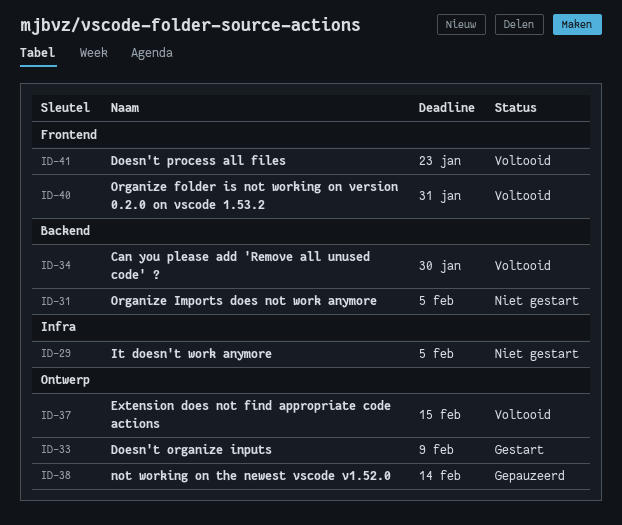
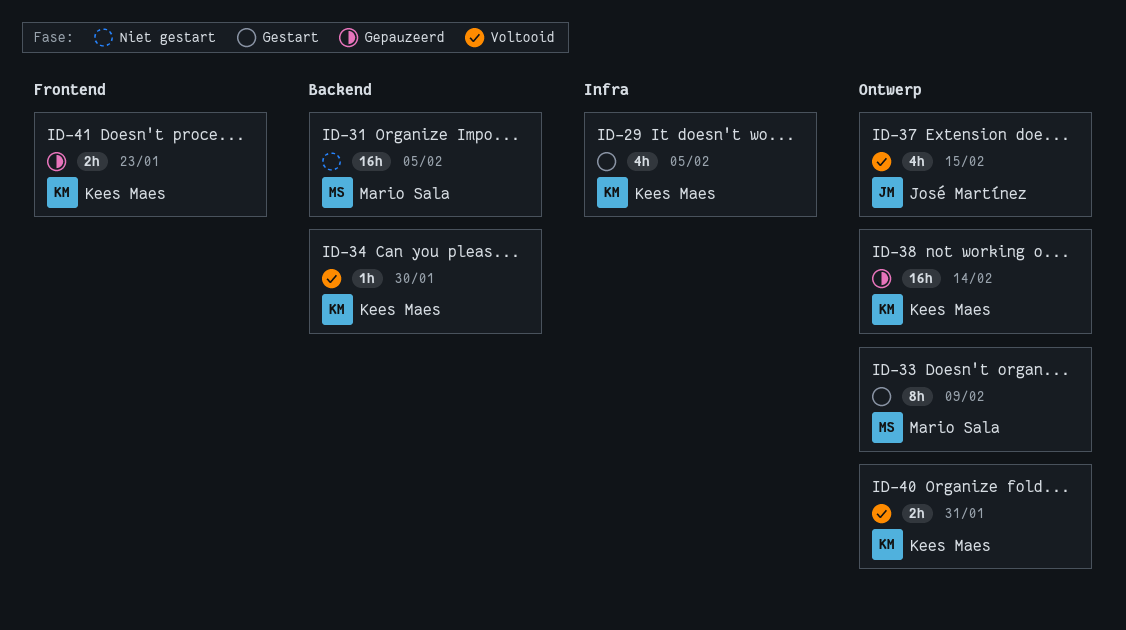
ID-29, status: Niet gestart -> Gestart
ID-40, label: Frontend -> Ontwerp
ID-41, status: Voltooid -> Gepauzeerd

